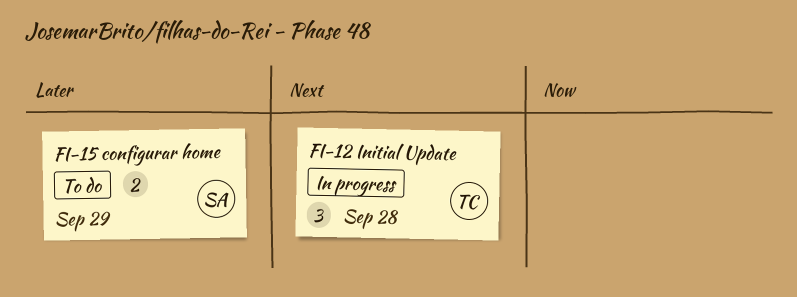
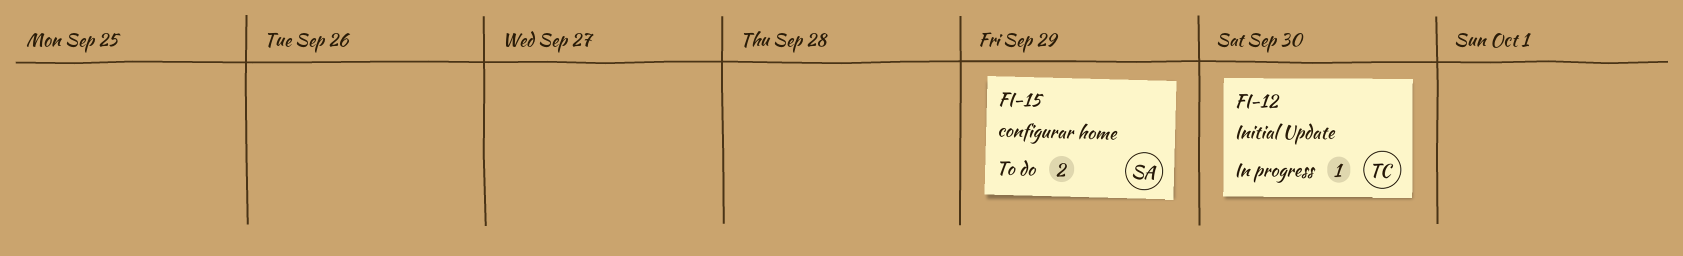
FI-12, estimate: 3 -> 1
FI-12, due: Sep 28 -> Sep 30

